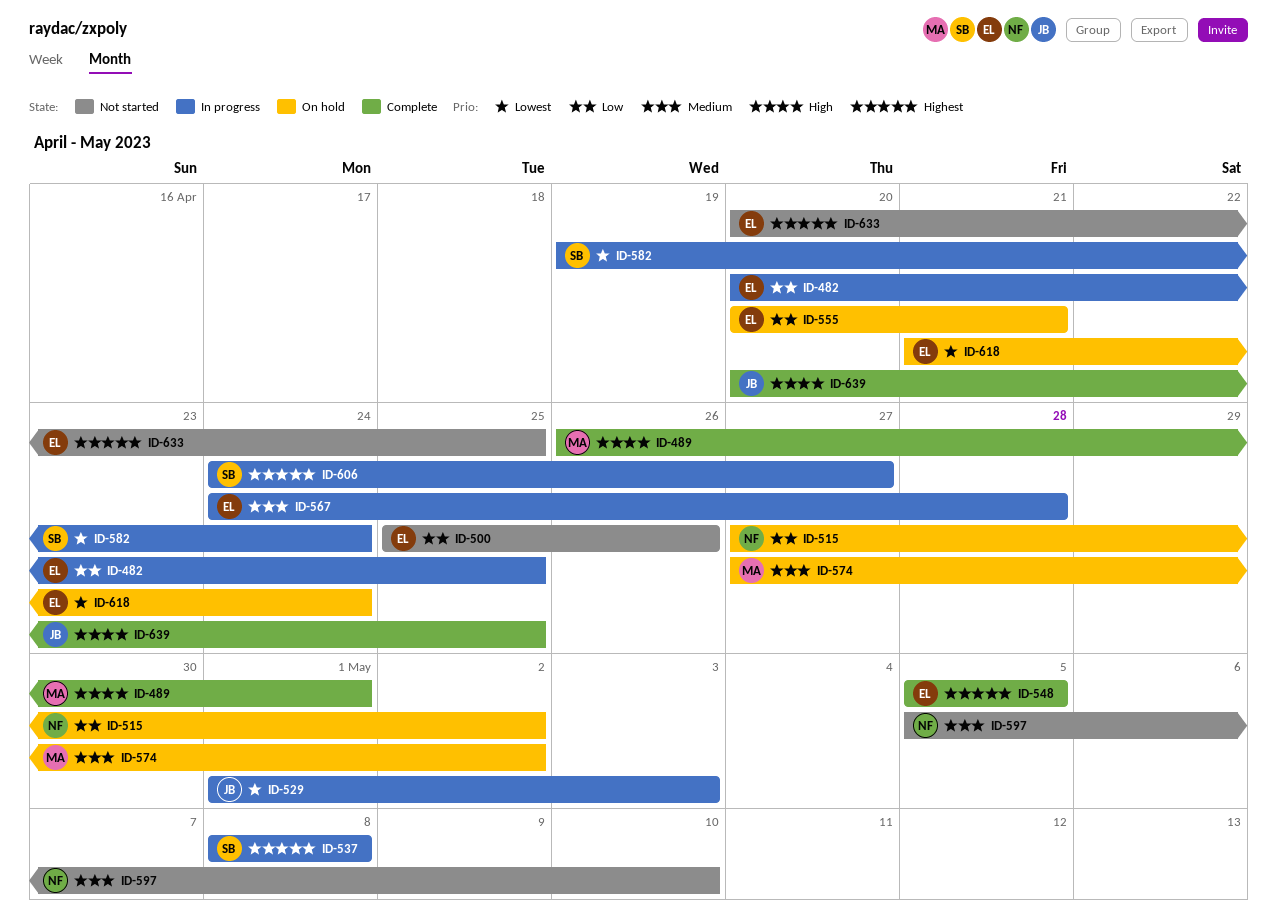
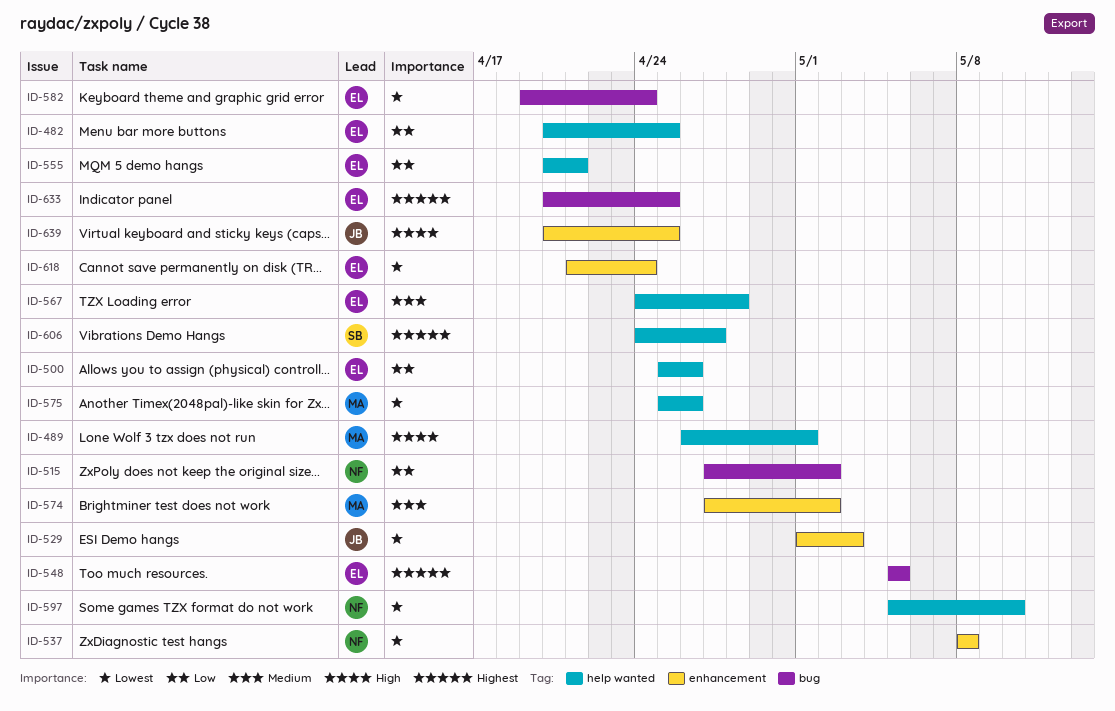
ID-537, owner: SB -> NF
ID-537, priority: Highest -> Lowest
ID-575: none -> present
ID-582, owner: SB -> EL
ID-597, priority: Medium -> Lowest

